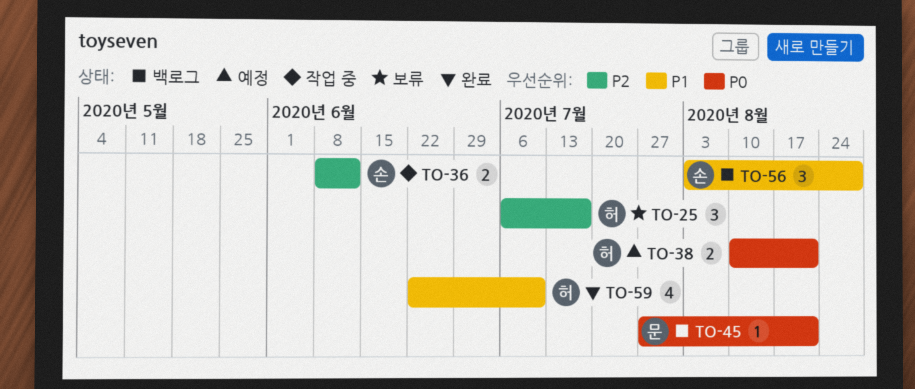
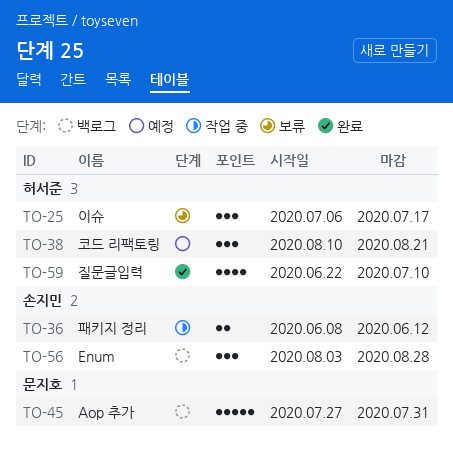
TO-38, estimate: 2 -> 3
TO-45, estimate: 1 -> 5
TO-45, due: Aug 21 -> Jul 31

